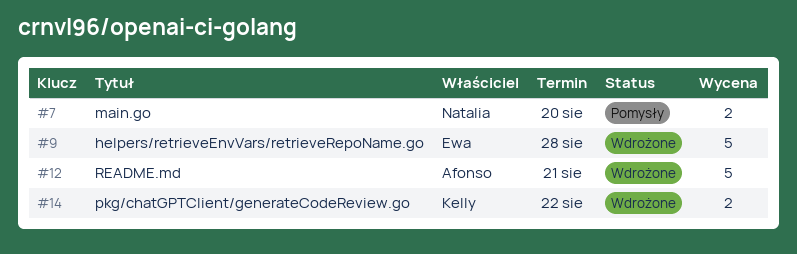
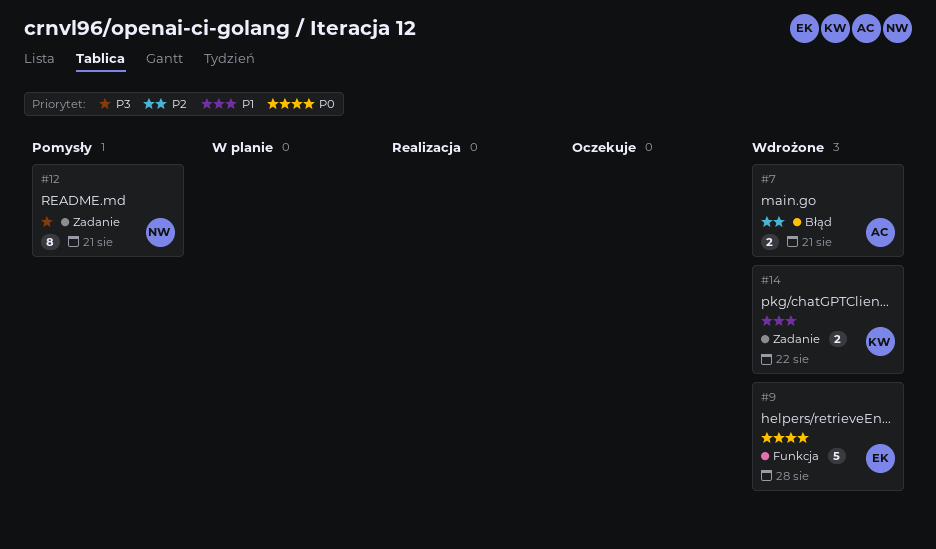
#7, status: Pomysły -> Wdrożone
#7, owner: Natalia -> Afonso
#7, due: Aug 20 -> Aug 21
#12, status: Wdrożone -> Pomysły
#12, owner: Afonso -> Natalia
#12, estimate: 5 -> 8

